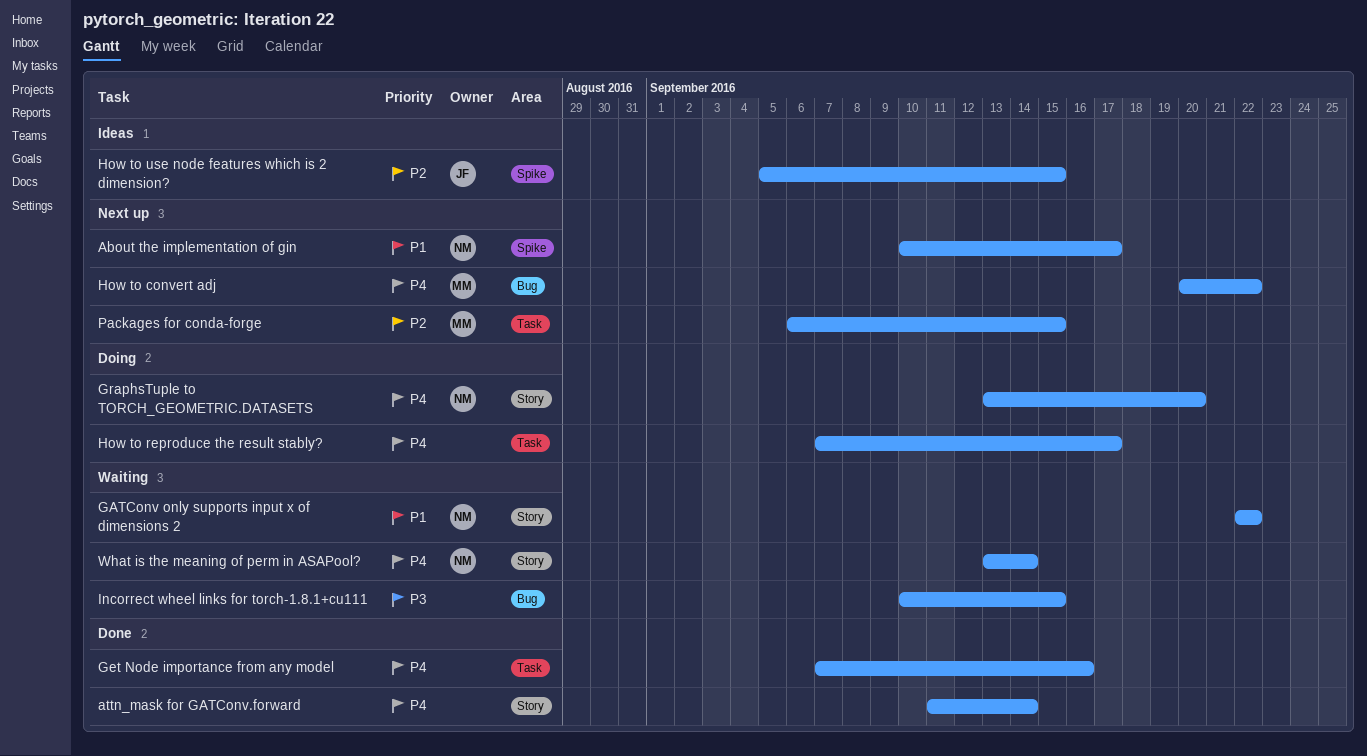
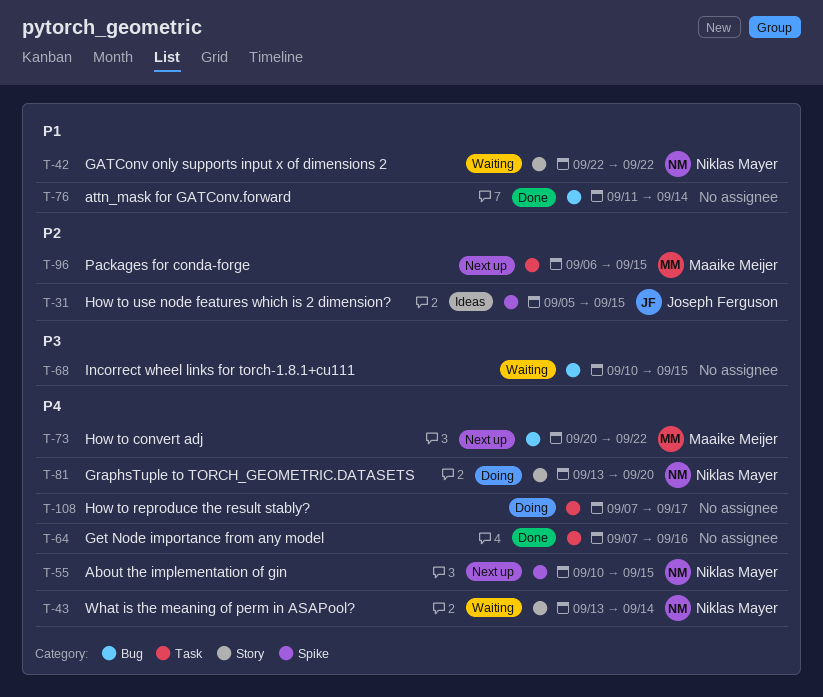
About the implementation of gin, priority: P1 -> P4
About the implementation of gin, due: Sep 17 -> Sep 15
attn_mask for GATConv.forward, priority: P4 -> P1
attn_mask for GATConv.forward, label: Story -> Bug

